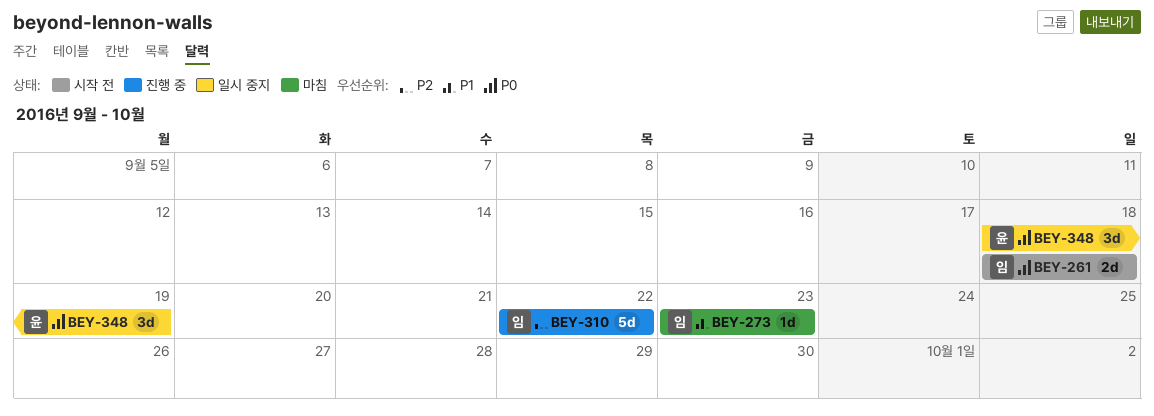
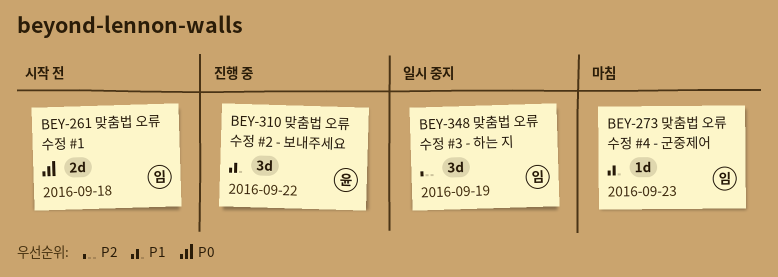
BEY-310, owner: 임 -> 윤
BEY-310, priority: P2 -> P1
BEY-310, estimate: 5d -> 3d
BEY-348, owner: 윤 -> 임
BEY-348, priority: P0 -> P2

